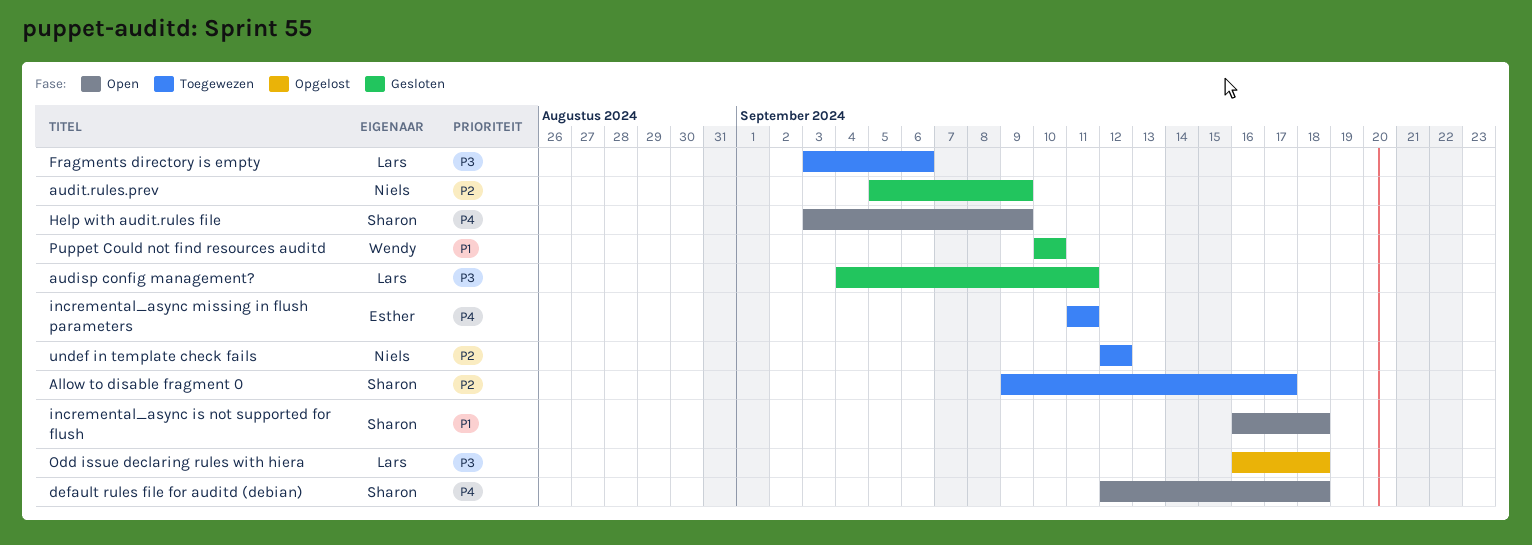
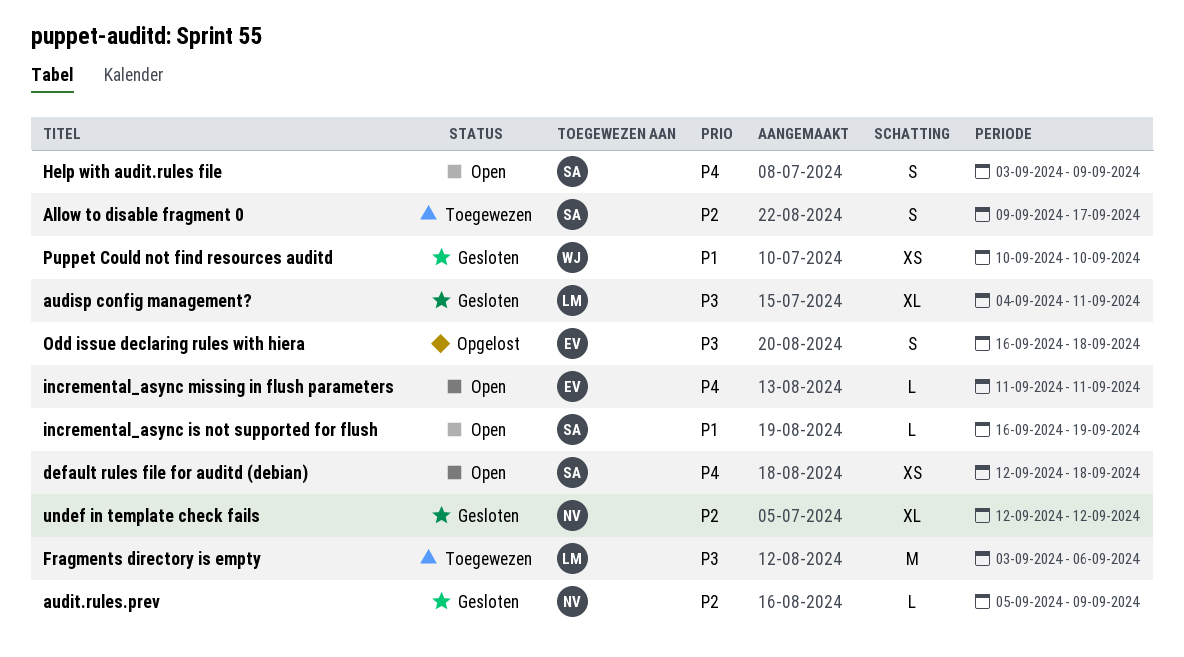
incremental_async is not supported for flush, due: Sep 18 -> Sep 19
incremental_async missing in flush parameters, status: Toegewezen -> Open
Odd issue declaring rules with hiera, owner: Lars -> Esther
undef in template check fails, status: Toegewezen -> Gesloten

